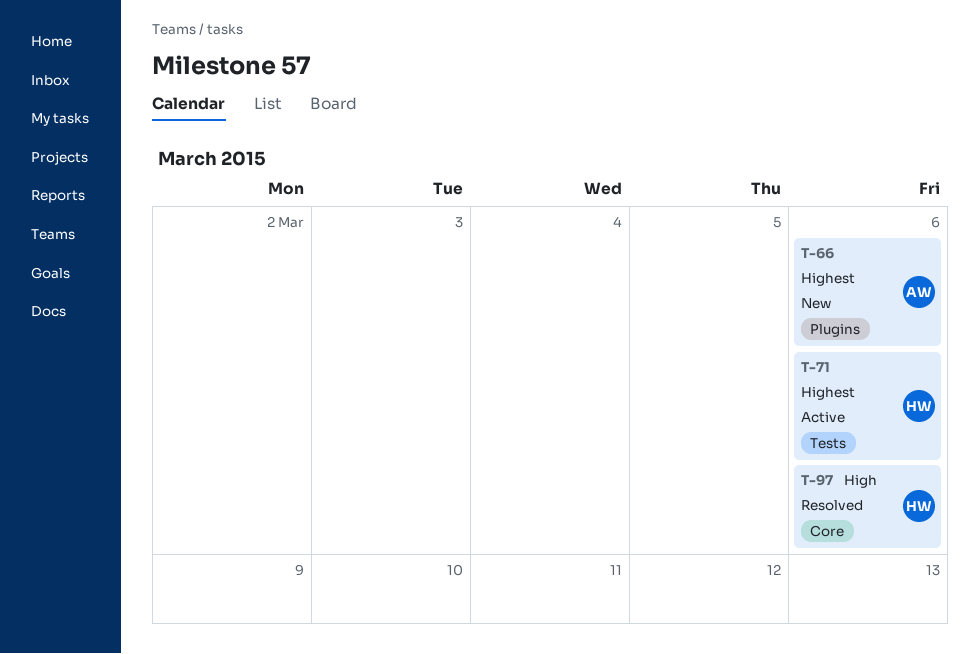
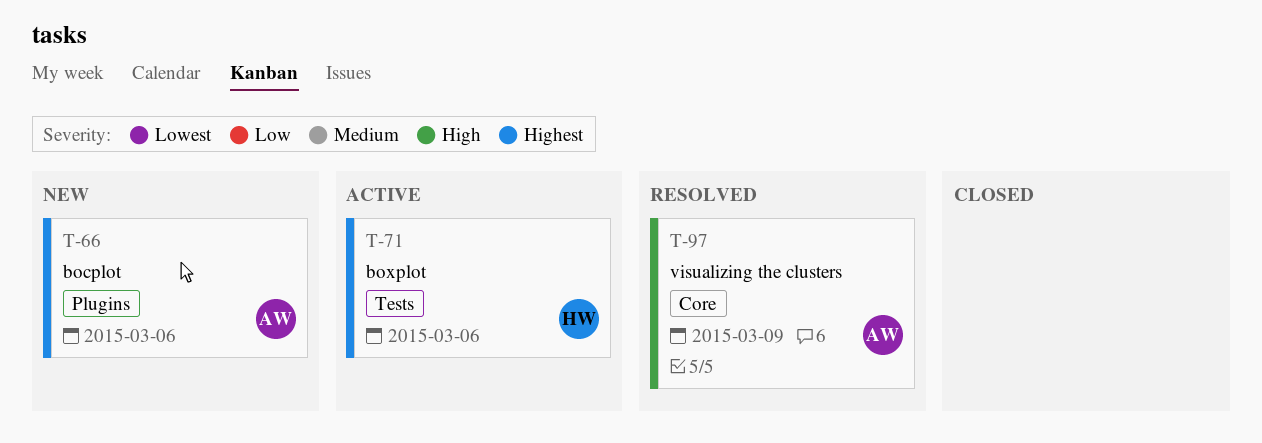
T-97, owner: HW -> AW
T-97, due: Mar 6 -> Mar 9

